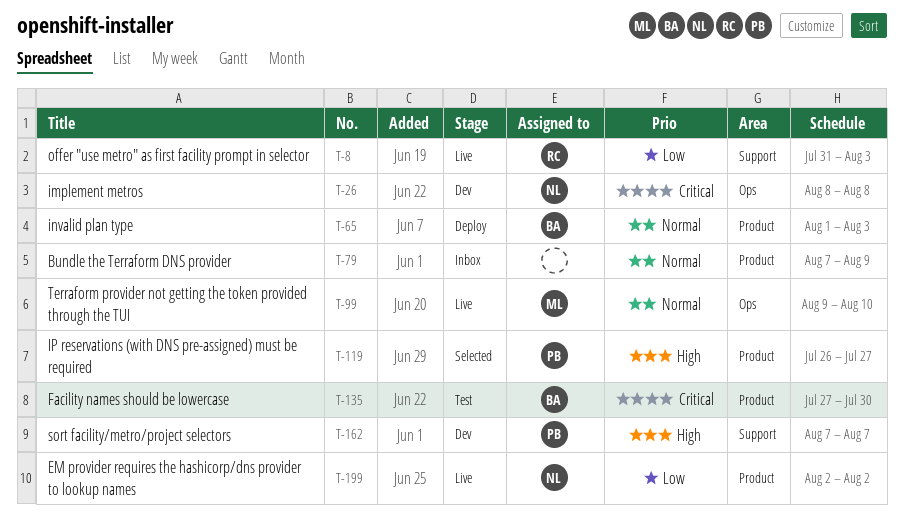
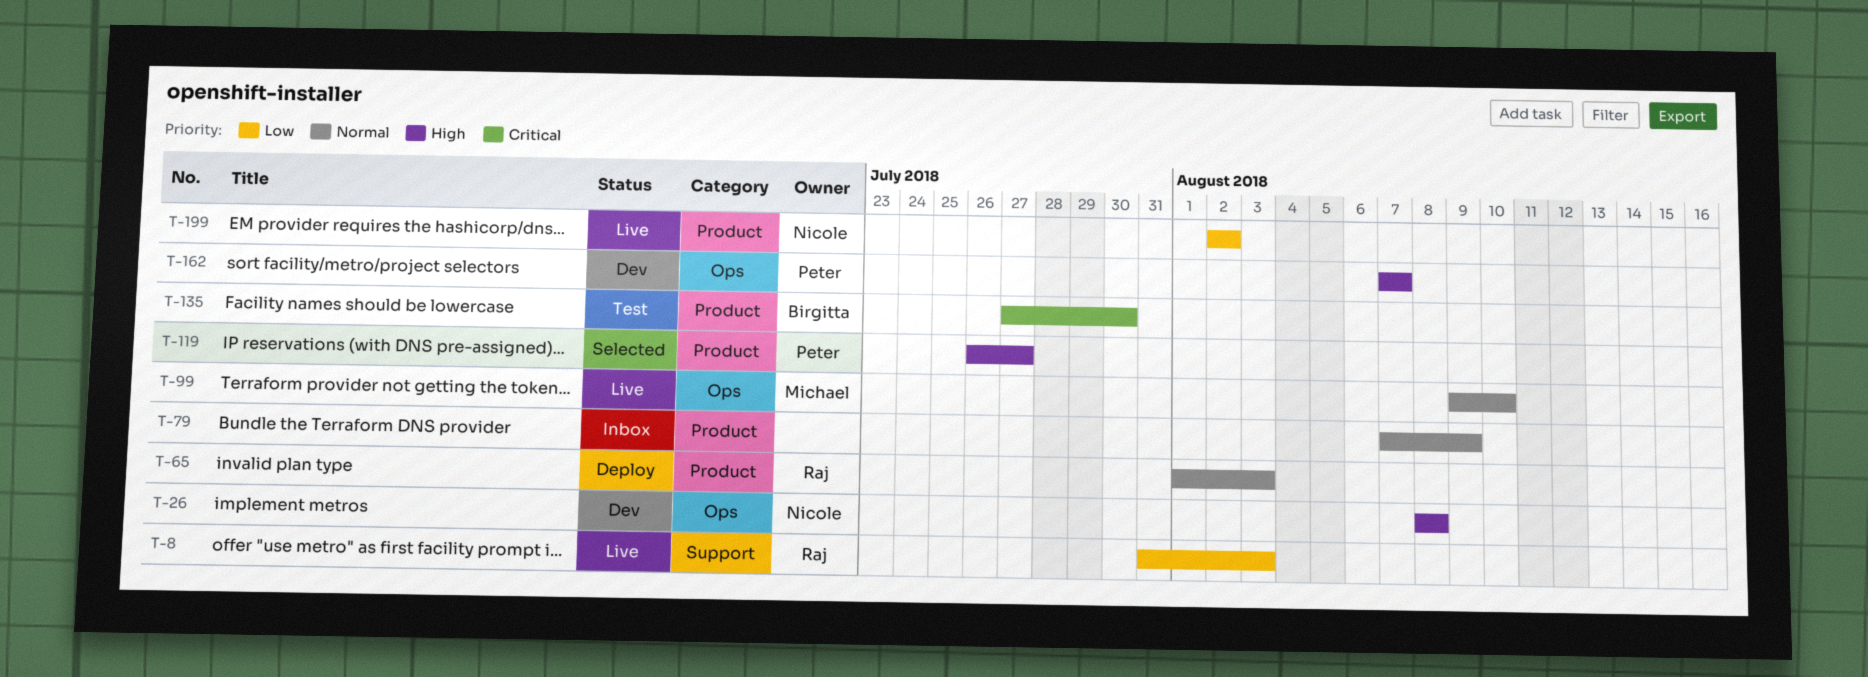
T-26, priority: Critical -> High
T-65, owner: Birgitta -> Raj
T-162, label: Support -> Ops

